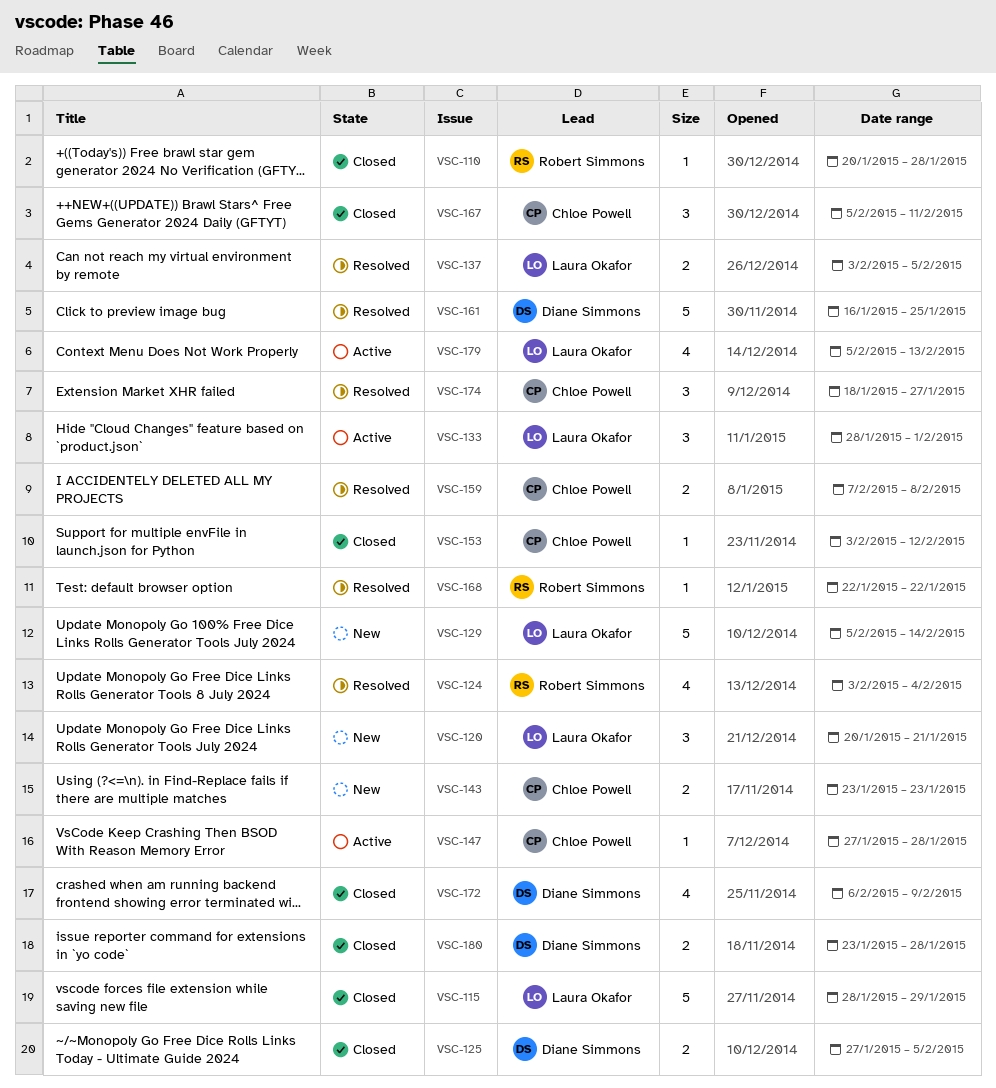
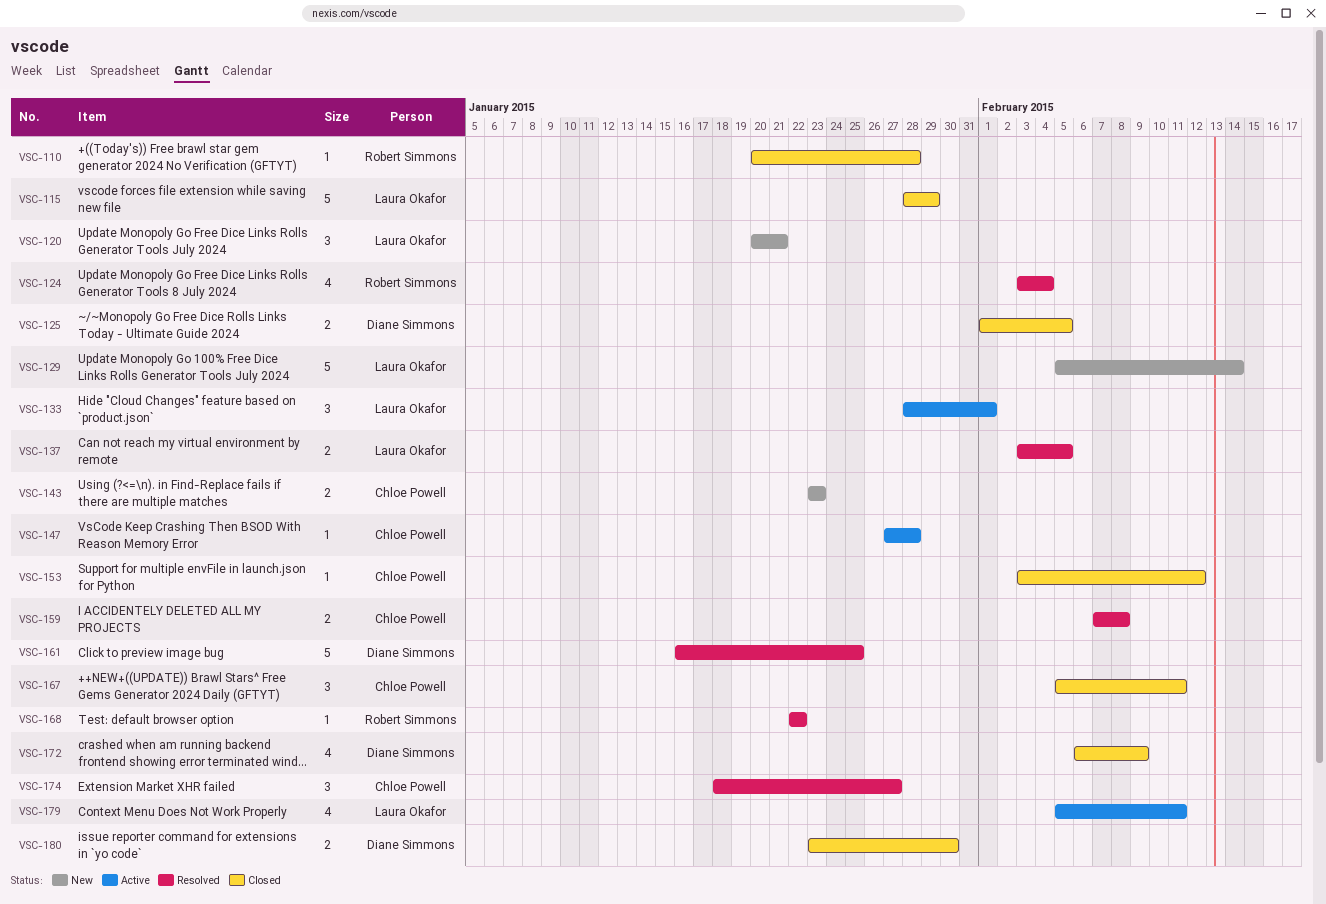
VSC-125, start: Jan 27 -> Feb 1
VSC-179, due: Feb 13 -> Feb 11
VSC-180, due: Jan 28 -> Jan 30

